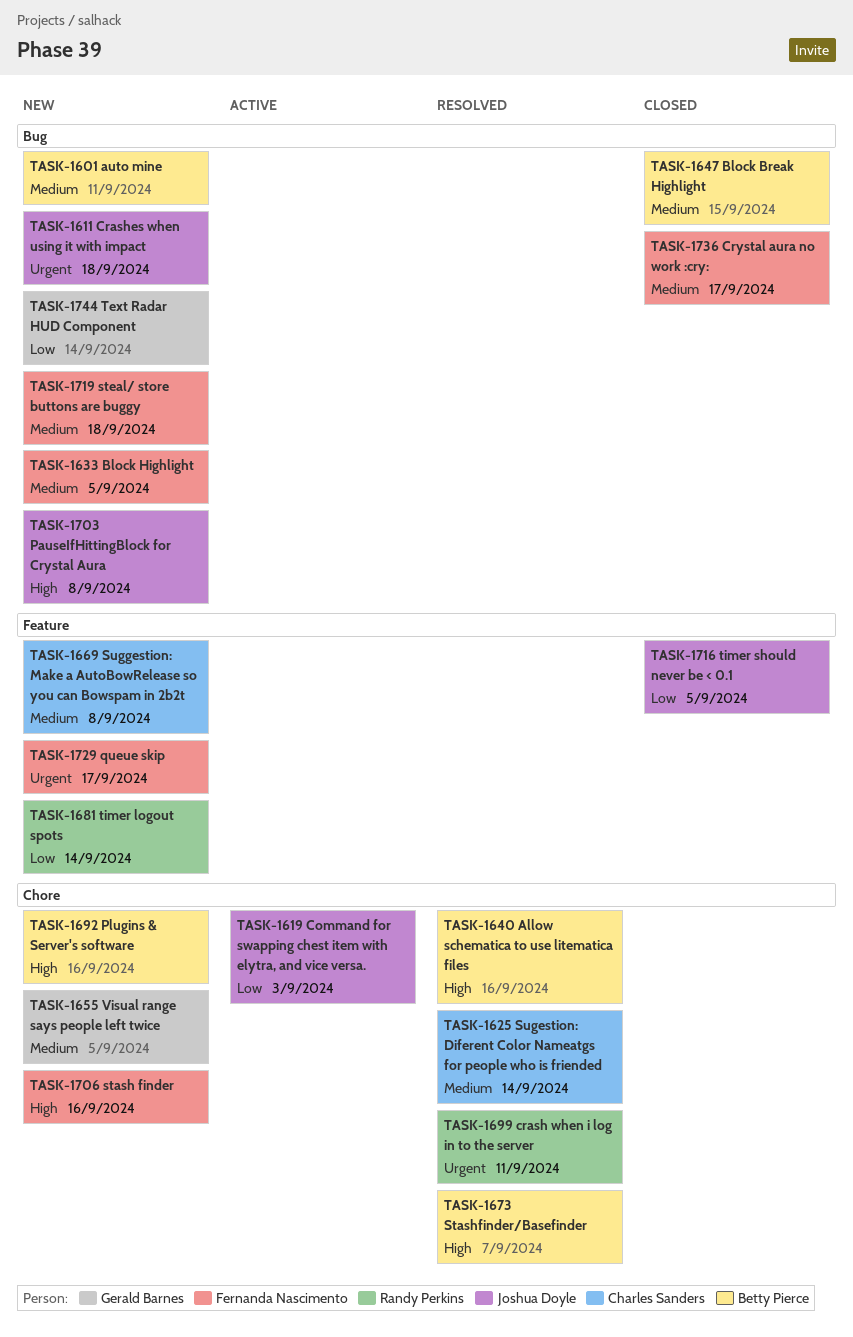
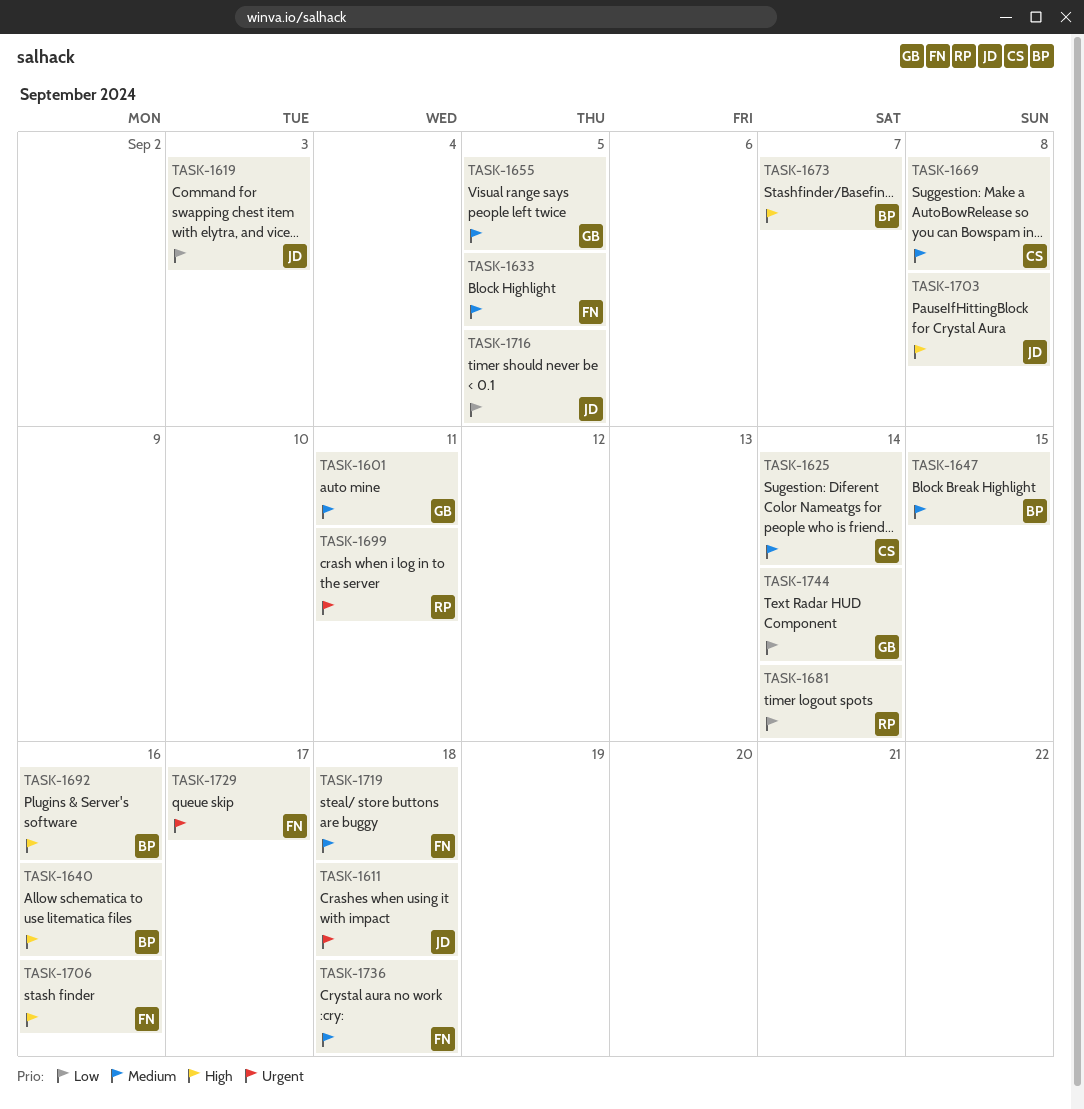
TASK-1601, owner: Betty Pierce -> Gerald Barnes
TASK-1736, due: Sep 17 -> Sep 18

